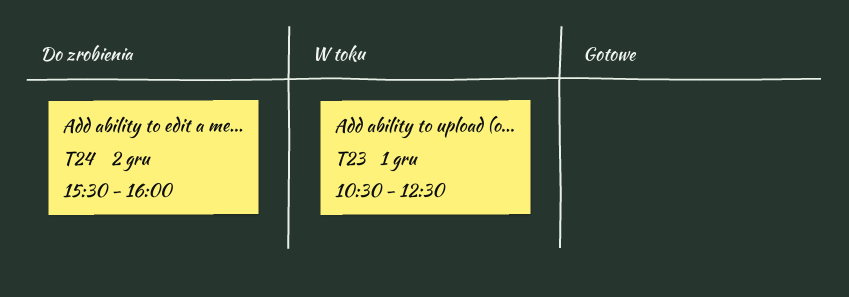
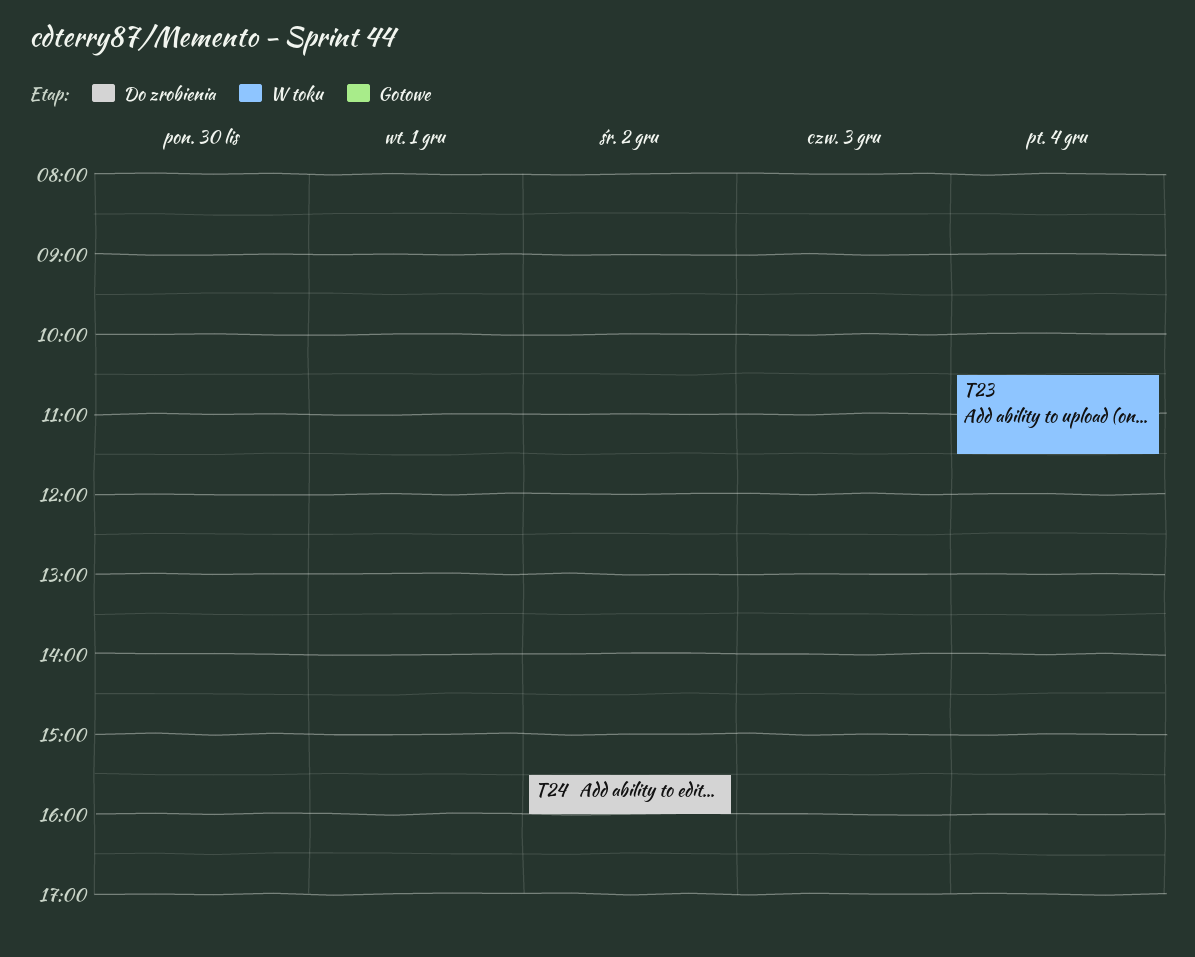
T23, day: Dec 1 -> Dec 4
T23, ends: 12:30 -> 11:30

